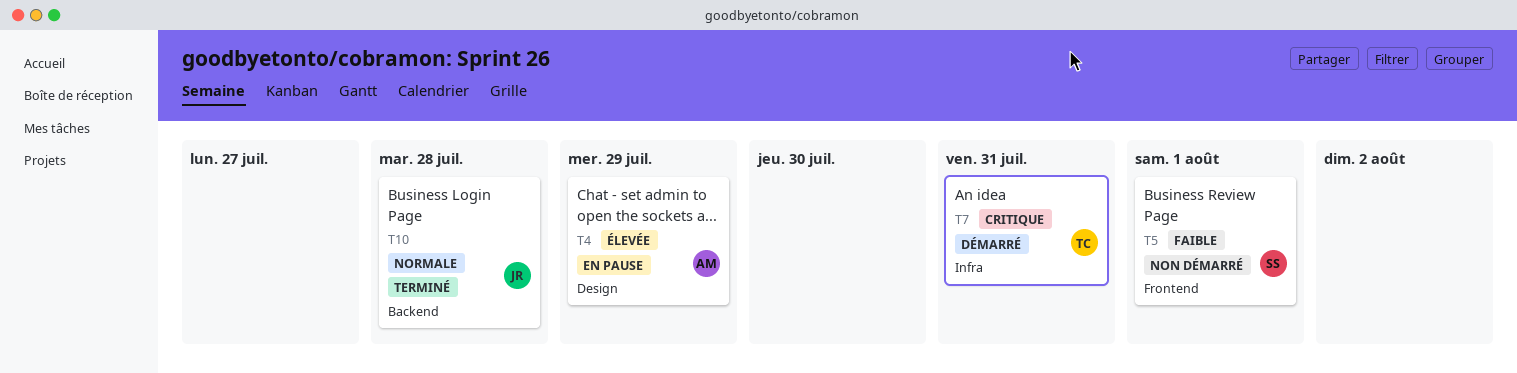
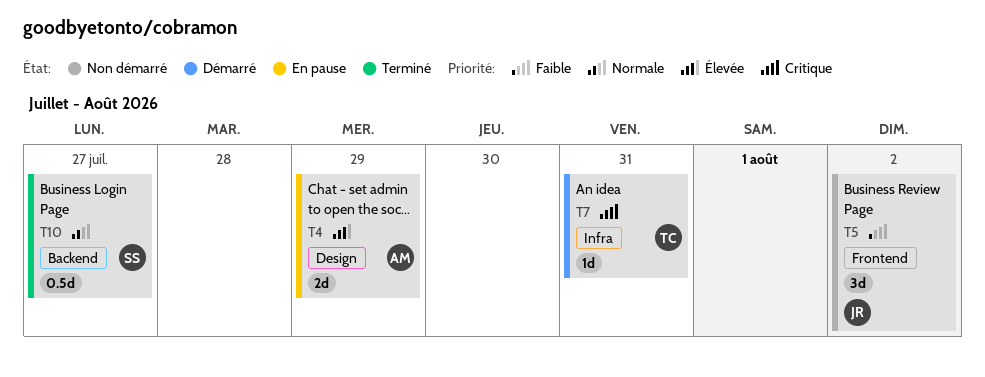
T5, owner: SS -> JR
T5, due: Aug 1 -> Aug 2
T10, owner: JR -> SS
T10, due: Jul 28 -> Jul 27

